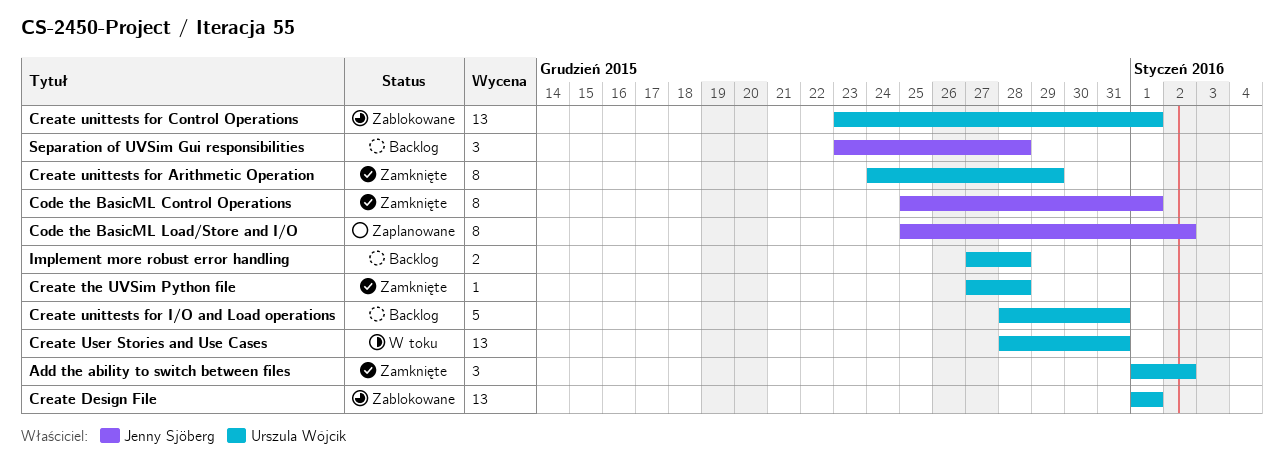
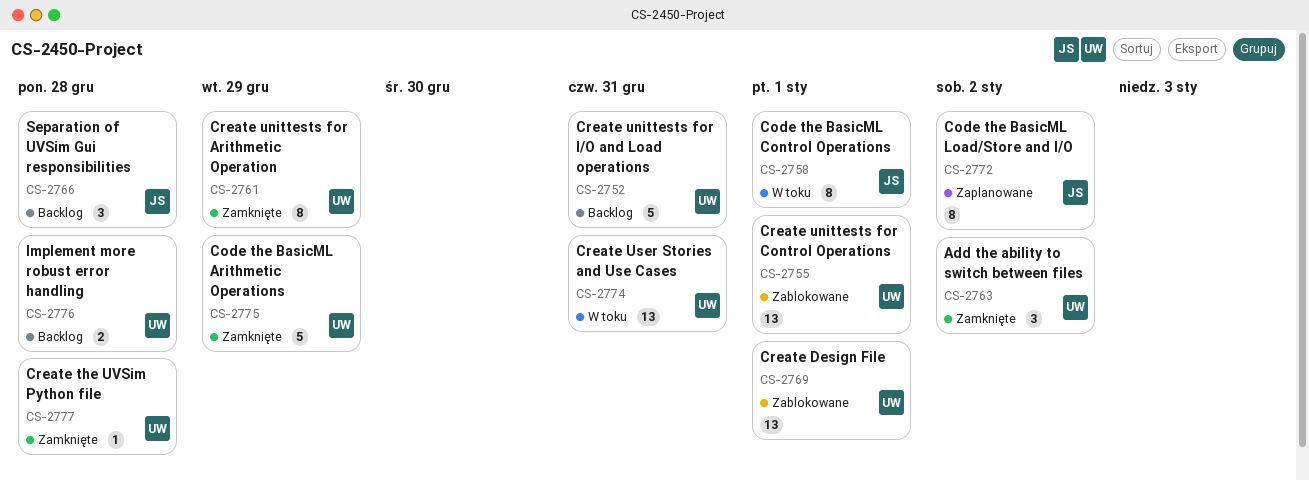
Code the BasicML Arithmetic Operations: none -> present
Code the BasicML Control Operations, status: Zamknięte -> W toku

